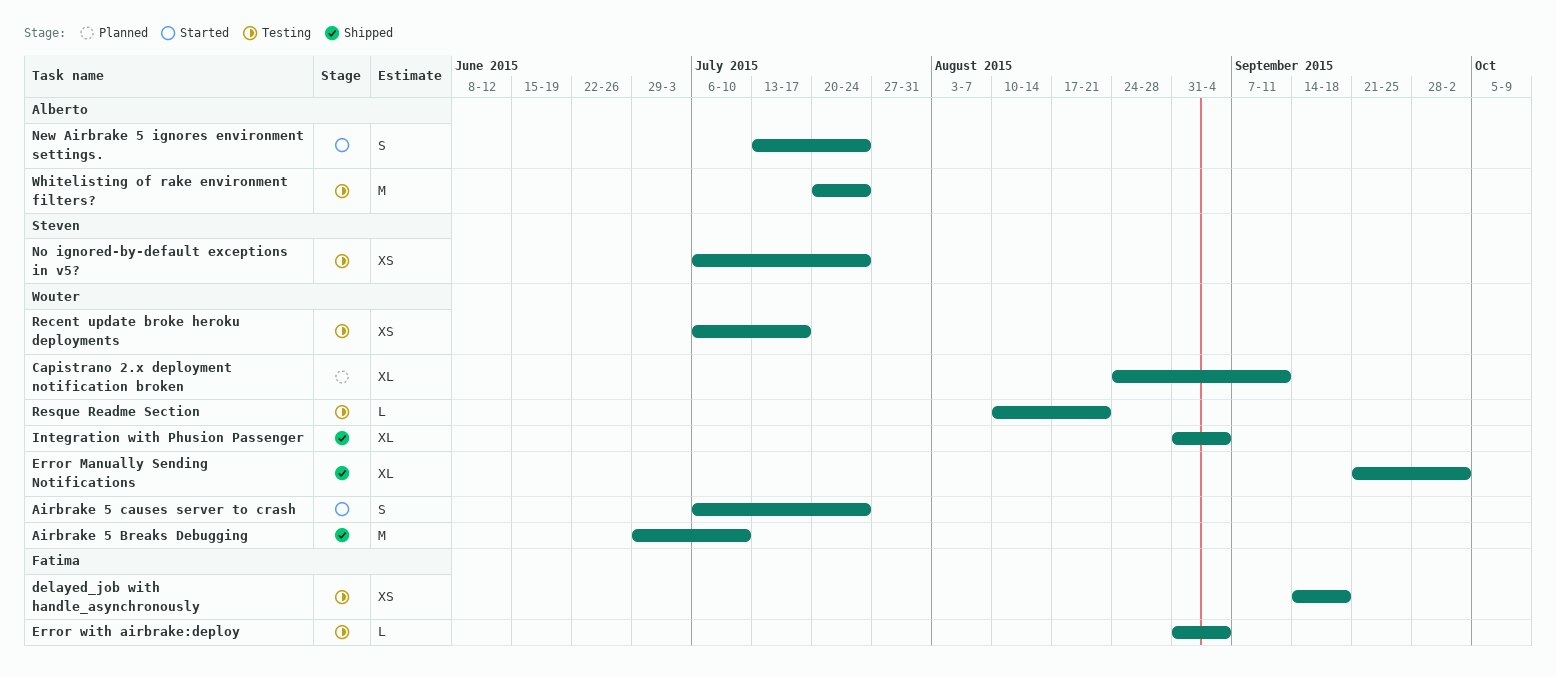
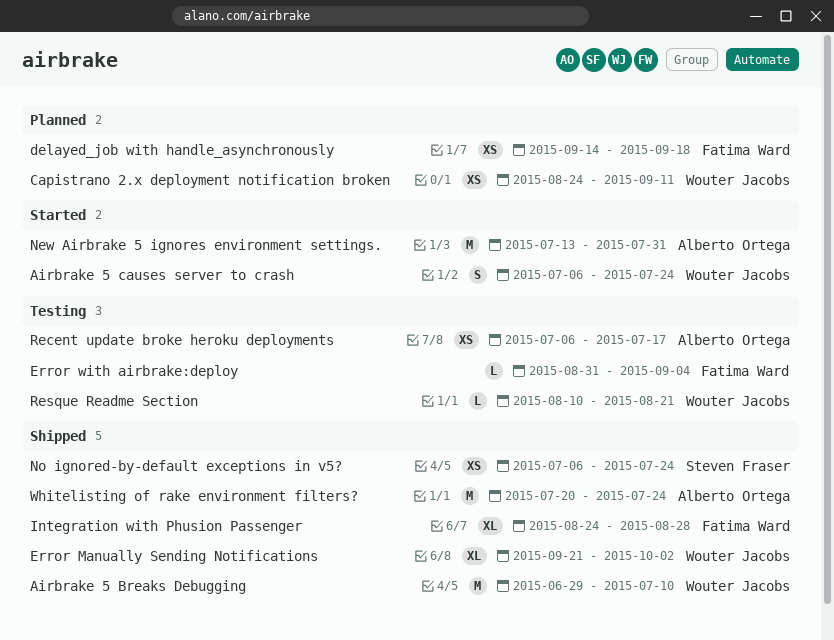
Capistrano 2.x deployment notification broken, estimate: XL -> XS
delayed_job with handle_asynchronously, status: Testing -> Planned
Integration with Phusion Passenger, owner: Wouter Jacobs -> Fatima Ward
Integration with Phusion Passenger, start: Aug 31 -> Aug 24
Integration with Phusion Passenger, due: Sep 4 -> Aug 28
New Airbrake 5 ignores environment settings., estimate: S -> M
New Airbrake 5 ignores environment settings., due: Jul 24 -> Jul 31
No ignored-by-default exceptions in v5?, status: Testing -> Shipped
Recent update broke heroku deployments, owner: Wouter Jacobs -> Alberto Ortega
Whitelisting of rake environment filters?, status: Testing -> Shipped

